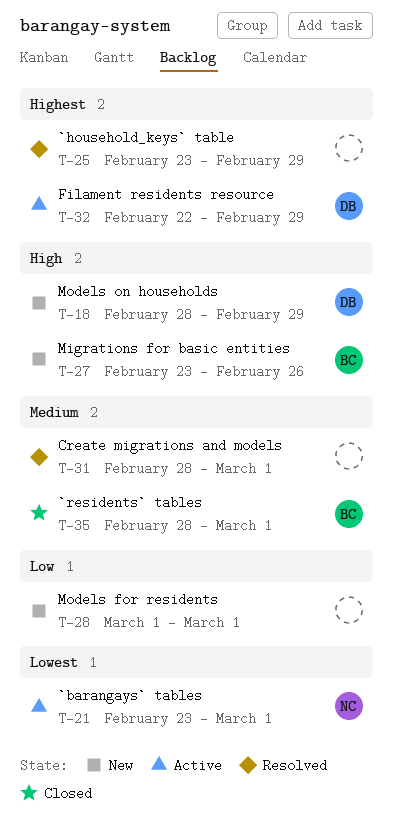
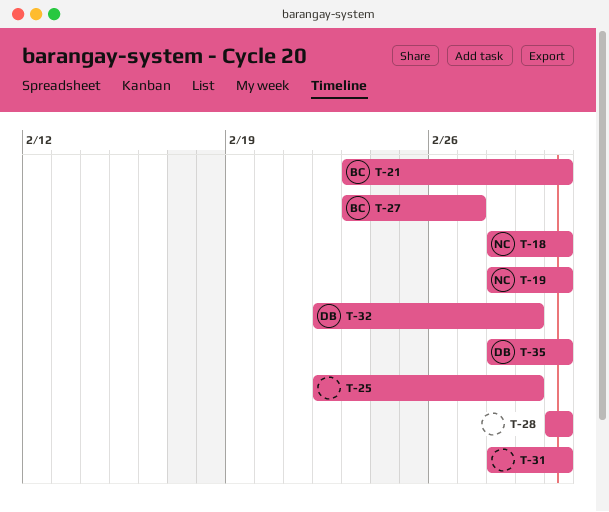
T-18, owner: DB -> NC
T-18, due: Feb 29 -> Mar 1
T-19: none -> present
T-21, owner: NC -> BC
T-25, start: Feb 23 -> Feb 22
T-27, due: Feb 26 -> Feb 27
T-35, owner: BC -> DB

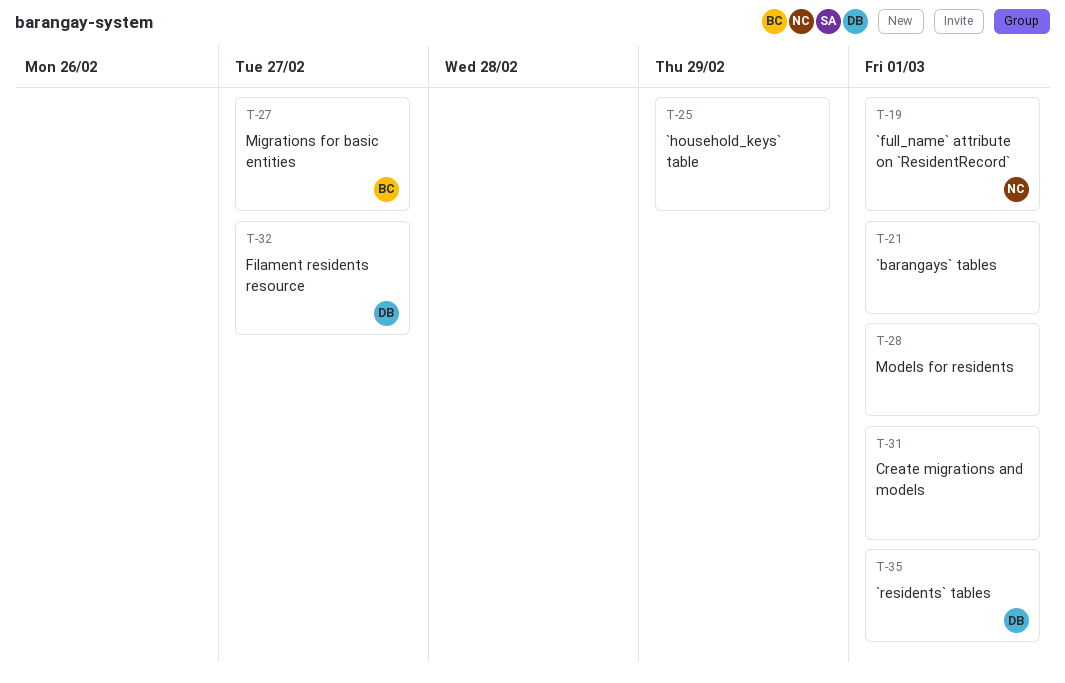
T-18: present -> none
T-21, owner: BC -> none
T-32, due: Feb 29 -> Feb 27

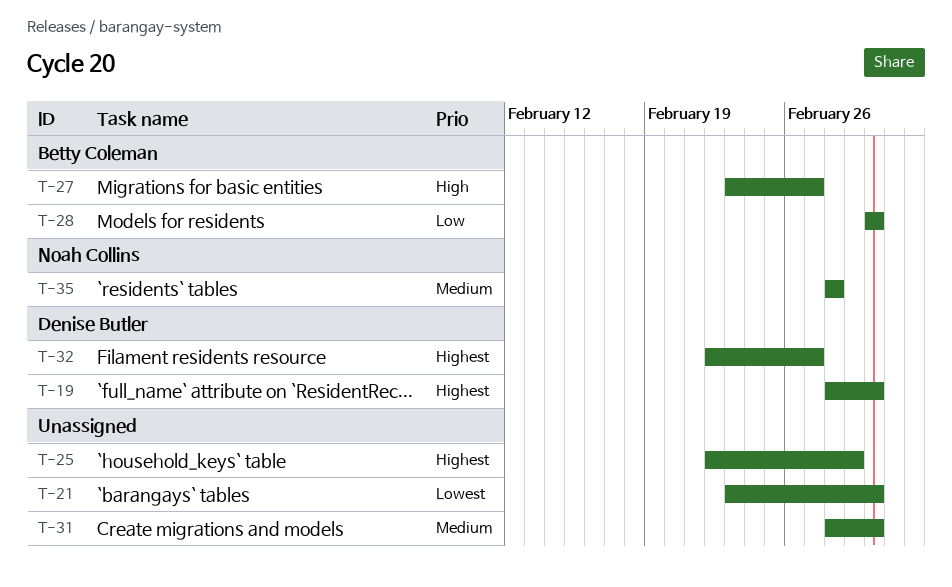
T-19, owner: Noah Collins -> Denise Butler
T-28, owner: none -> Betty Coleman
T-35, owner: Denise Butler -> Noah Collins
T-35, due: Mar 1 -> Feb 28

